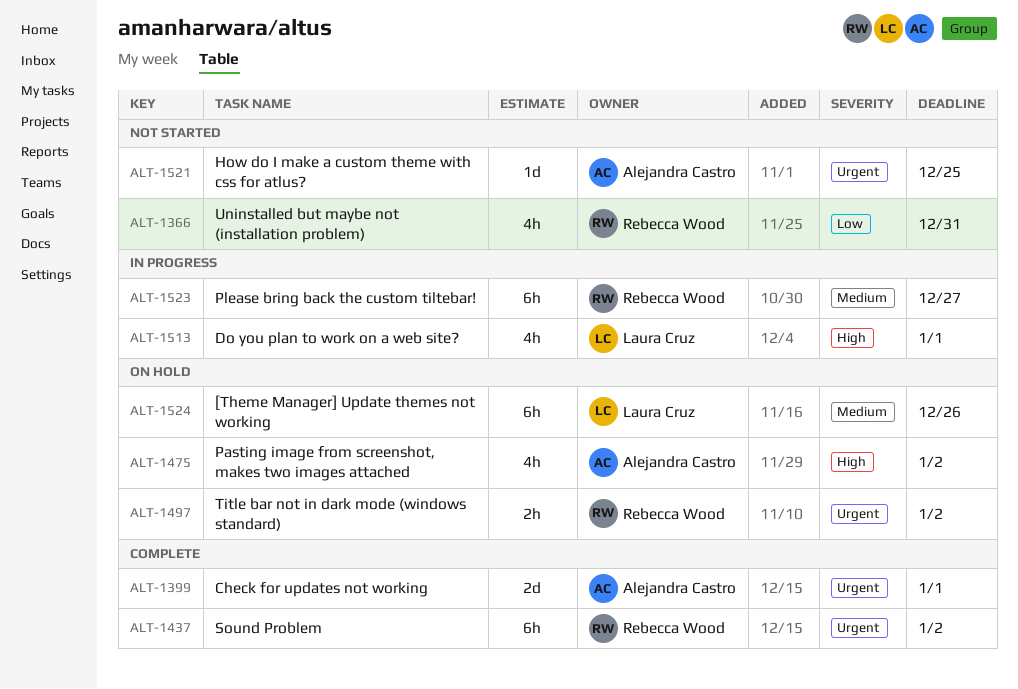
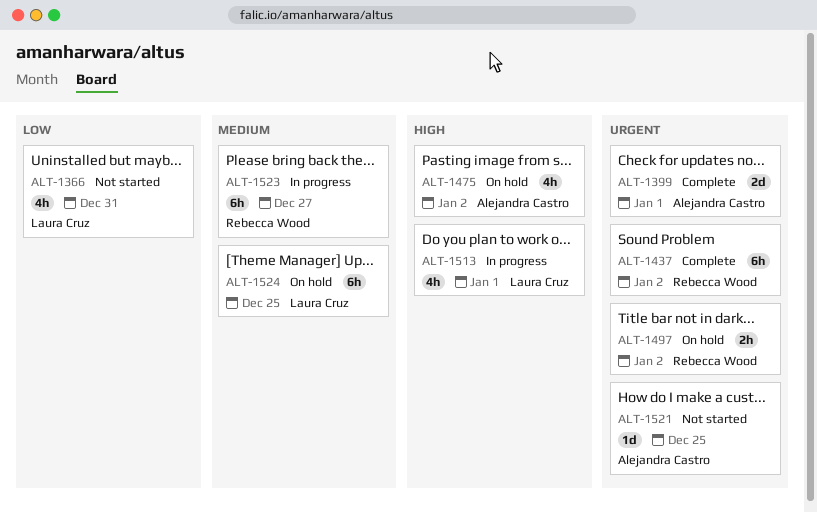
ALT-1366, owner: Rebecca Wood -> Laura Cruz
ALT-1524, due: Dec 26 -> Dec 25

